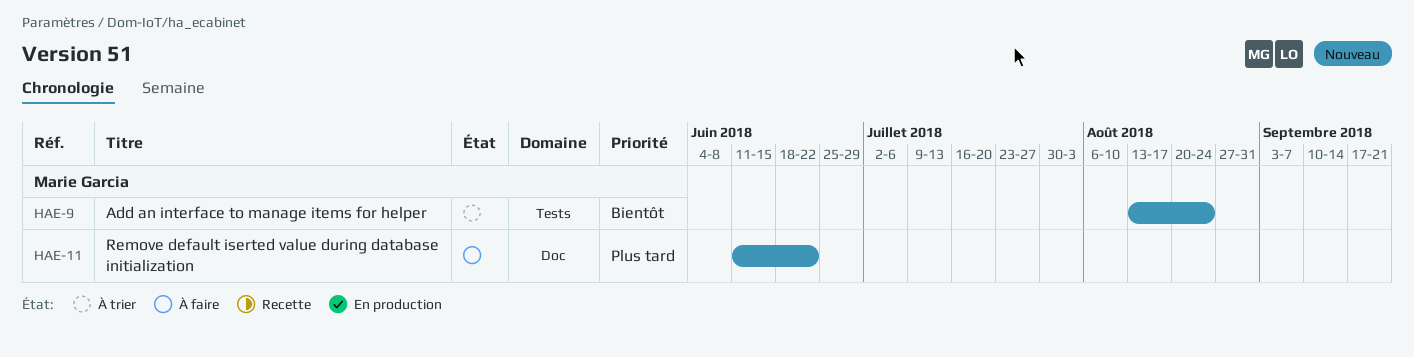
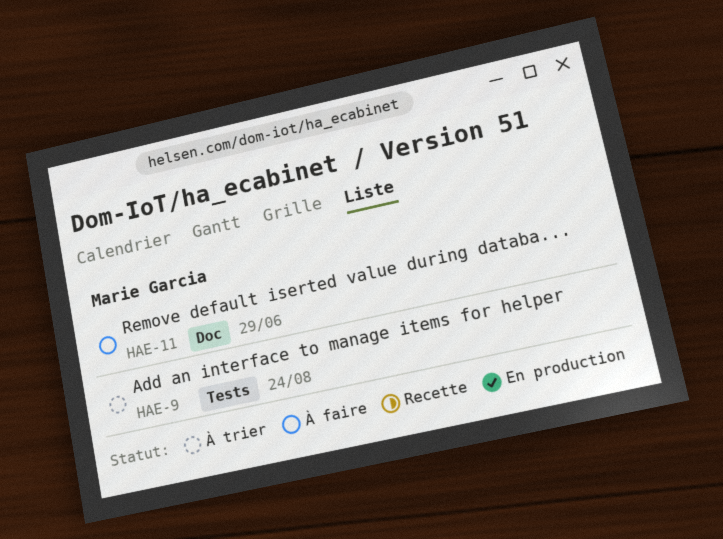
HAE-11, due: Jun 22 -> Jun 29

